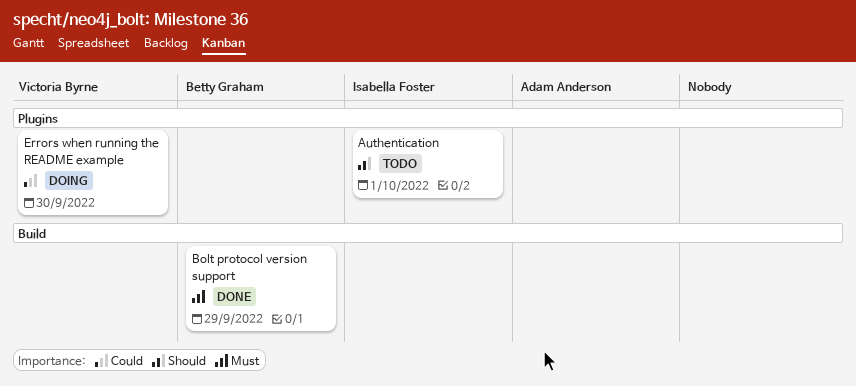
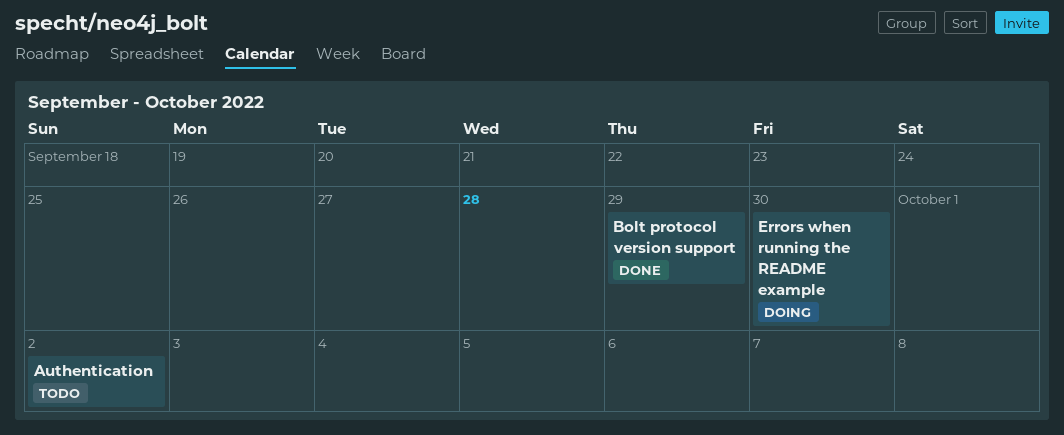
Authentication, due: Oct 1 -> Oct 2

